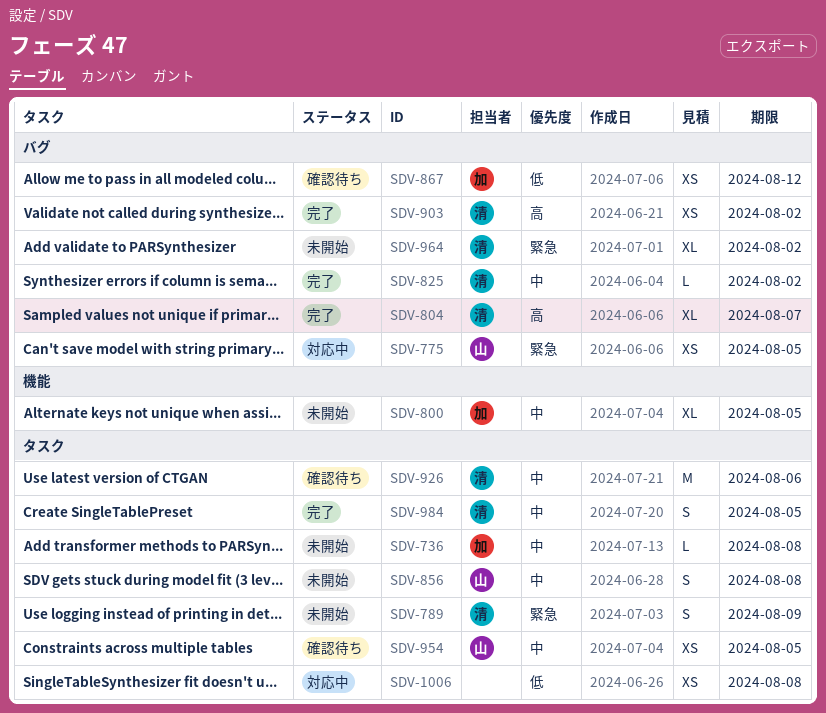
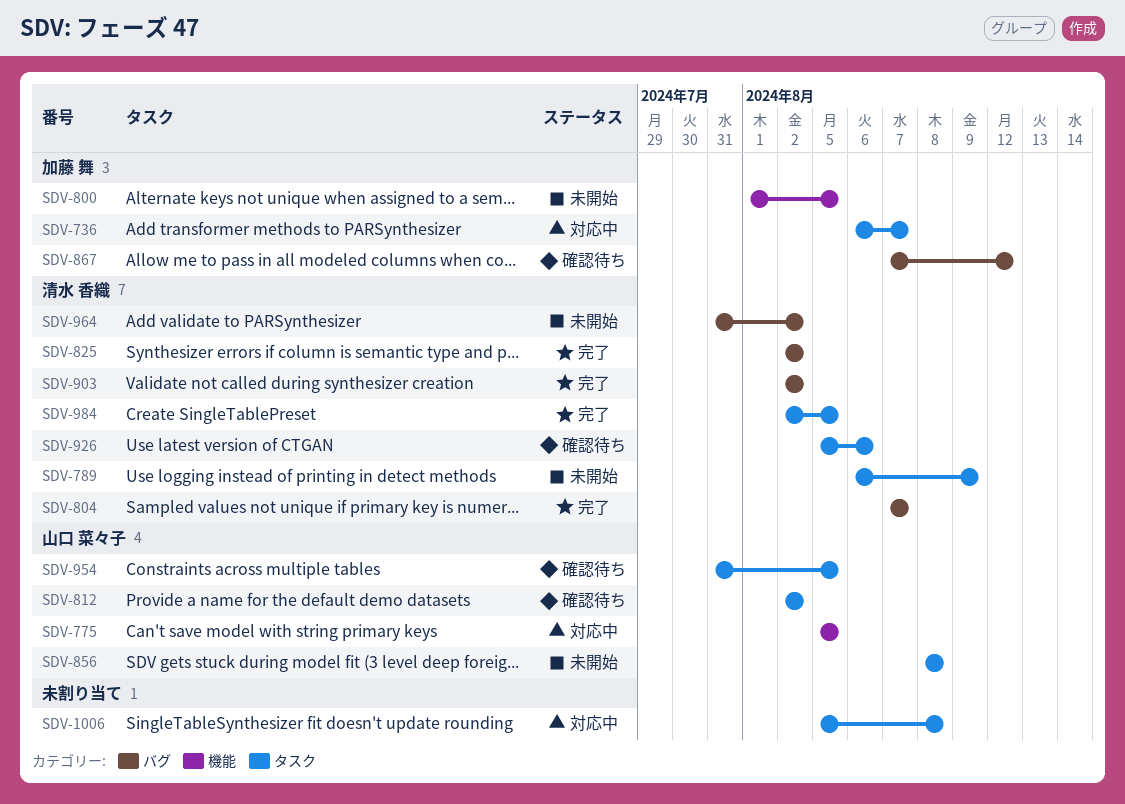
SDV-736, status: 未開始 -> 対応中
SDV-736, due: Aug 8 -> Aug 7
SDV-775, label: バグ -> 機能
SDV-812: none -> present

